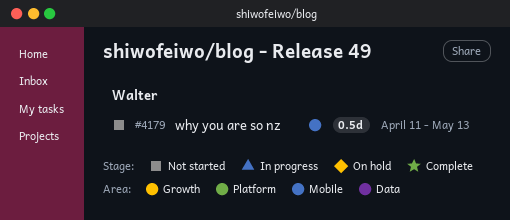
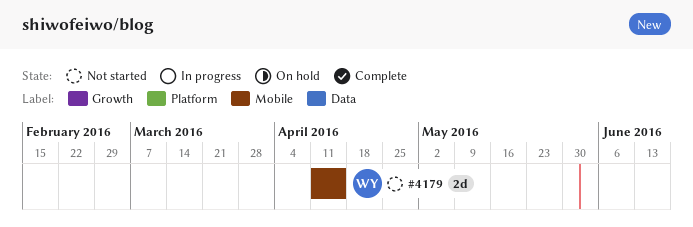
#4179, estimate: 0.5d -> 2d
#4179, due: May 13 -> Apr 15

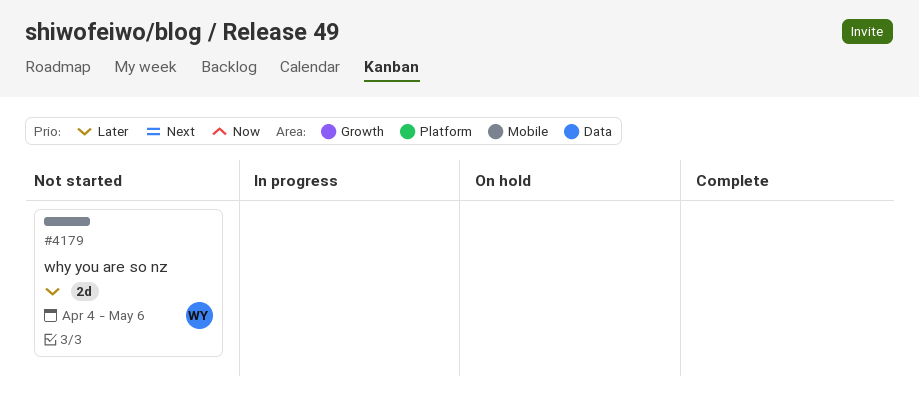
#4179, start: Apr 11 -> Apr 4
#4179, due: Apr 15 -> May 6

